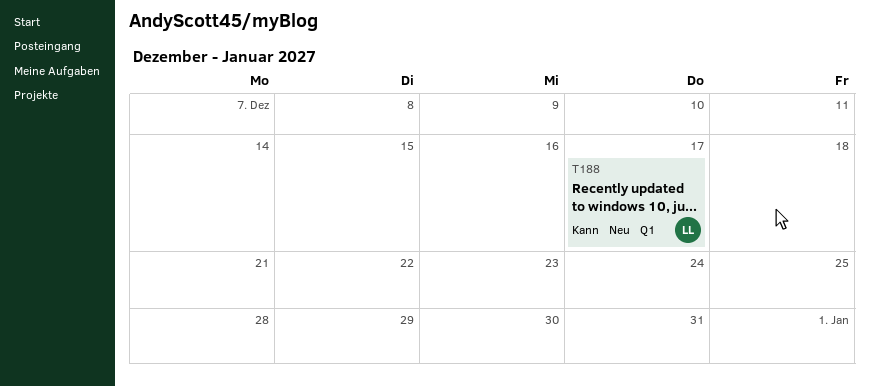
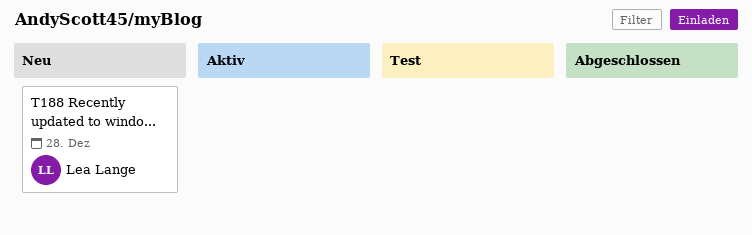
T188, due: Dec 17 -> Dec 28

